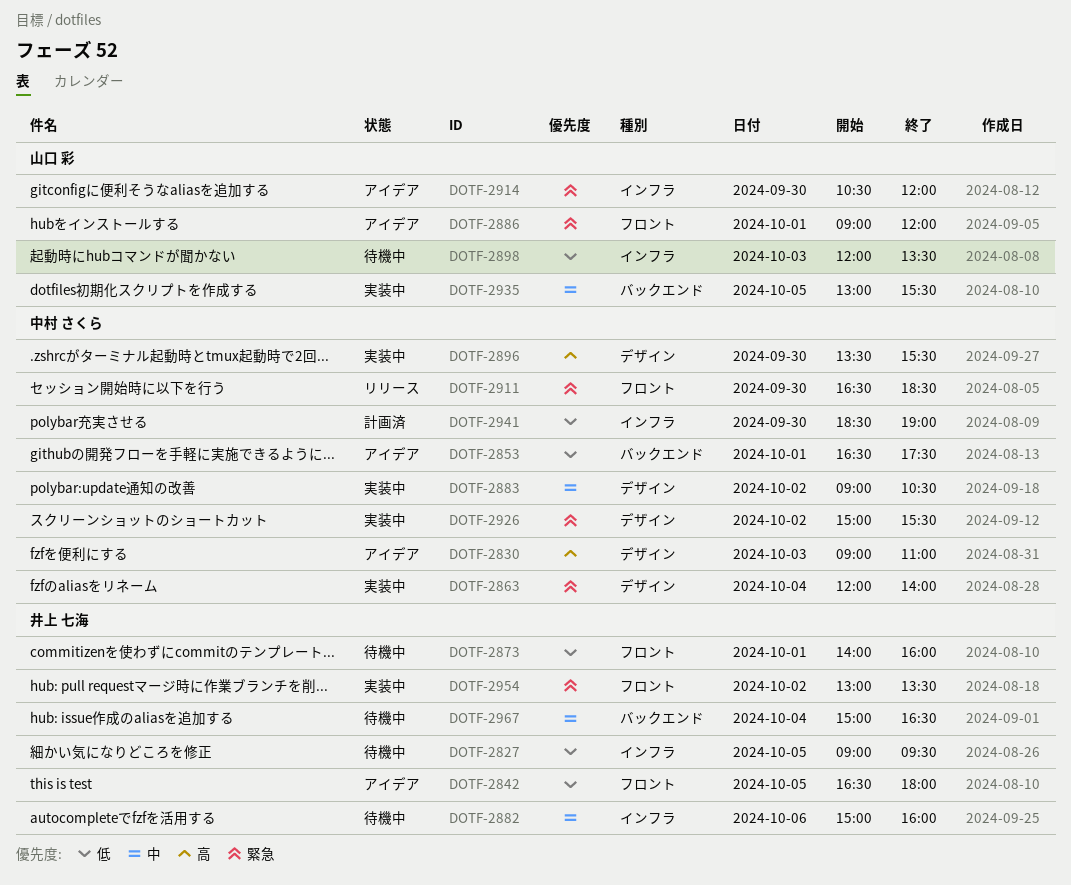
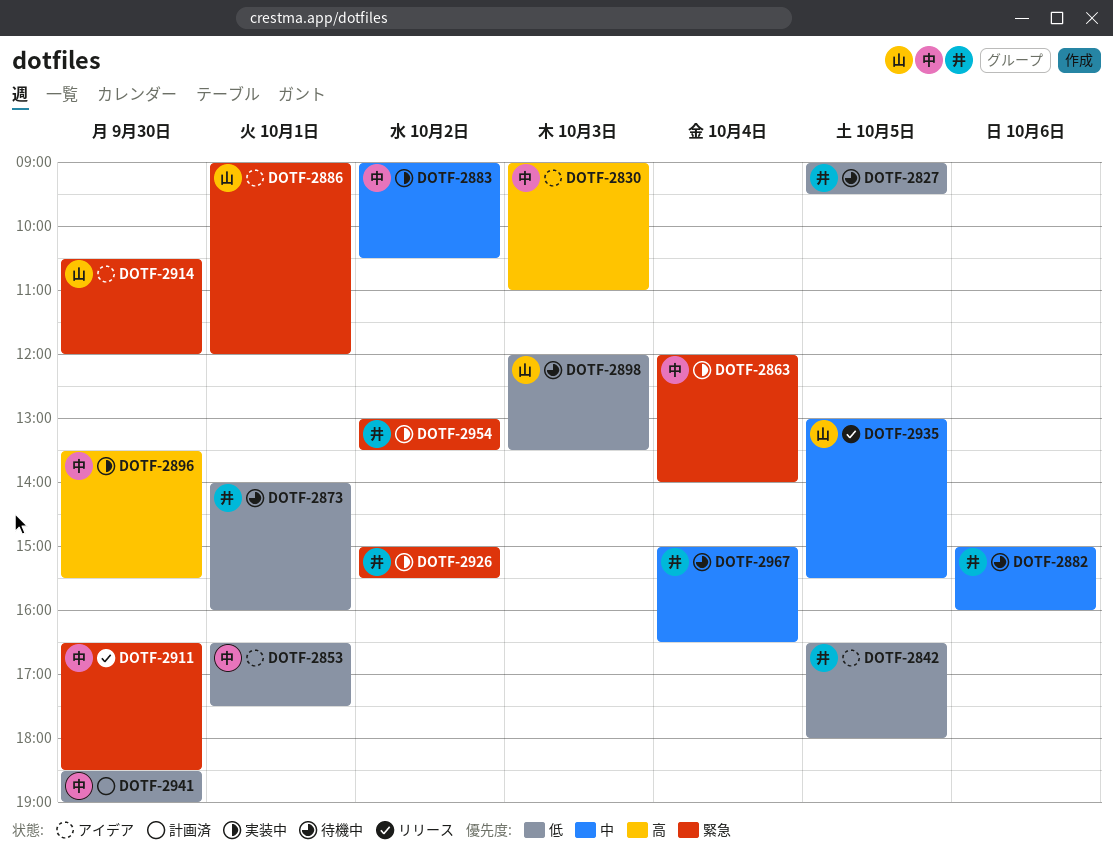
DOTF-2926, owner: 中村 さくら -> 井上 七海
DOTF-2935, status: 実装中 -> リリース

